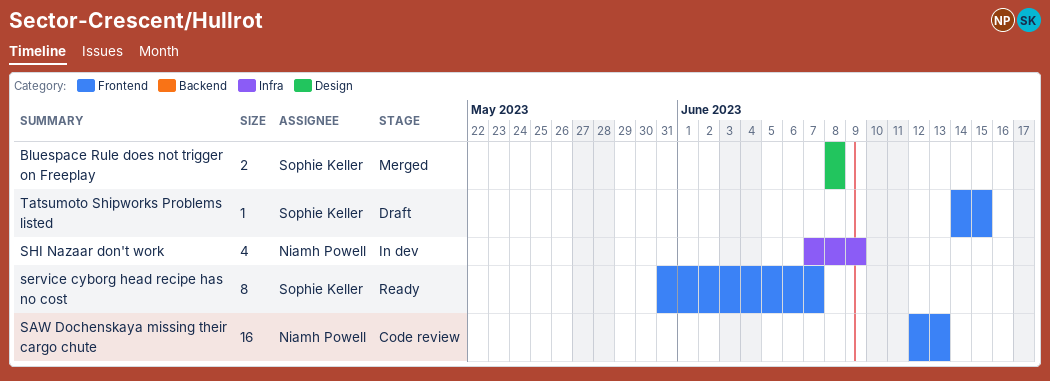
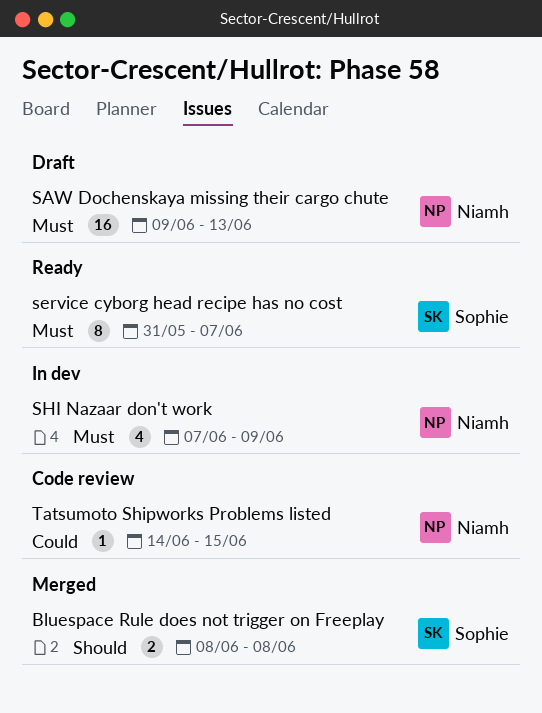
SAW Dochenskaya missing their cargo chute, status: Code review -> Draft
SAW Dochenskaya missing their cargo chute, start: Jun 12 -> Jun 9
Tatsumoto Shipworks Problems listed, status: Draft -> Code review
Tatsumoto Shipworks Problems listed, owner: Sophie Keller -> Niamh Powell

